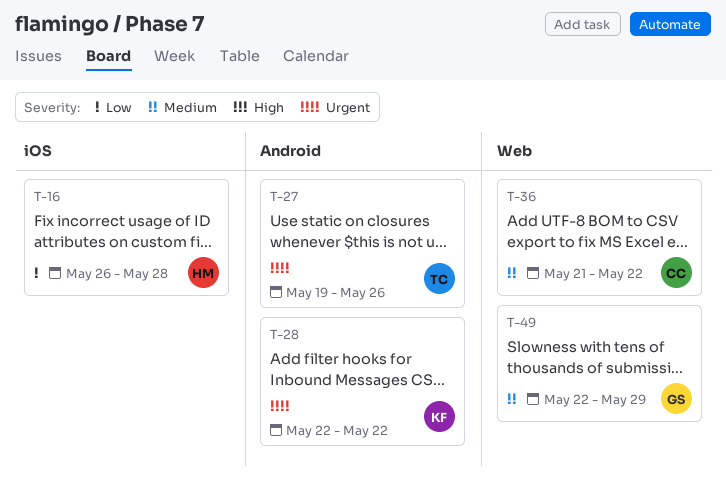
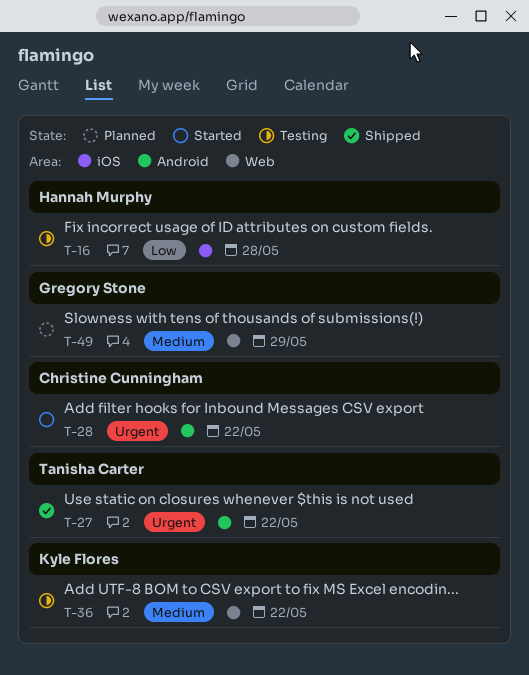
T-27, due: May 26 -> May 22
T-28, owner: Kyle Flores -> Christine Cunningham
T-36, owner: Christine Cunningham -> Kyle Flores

